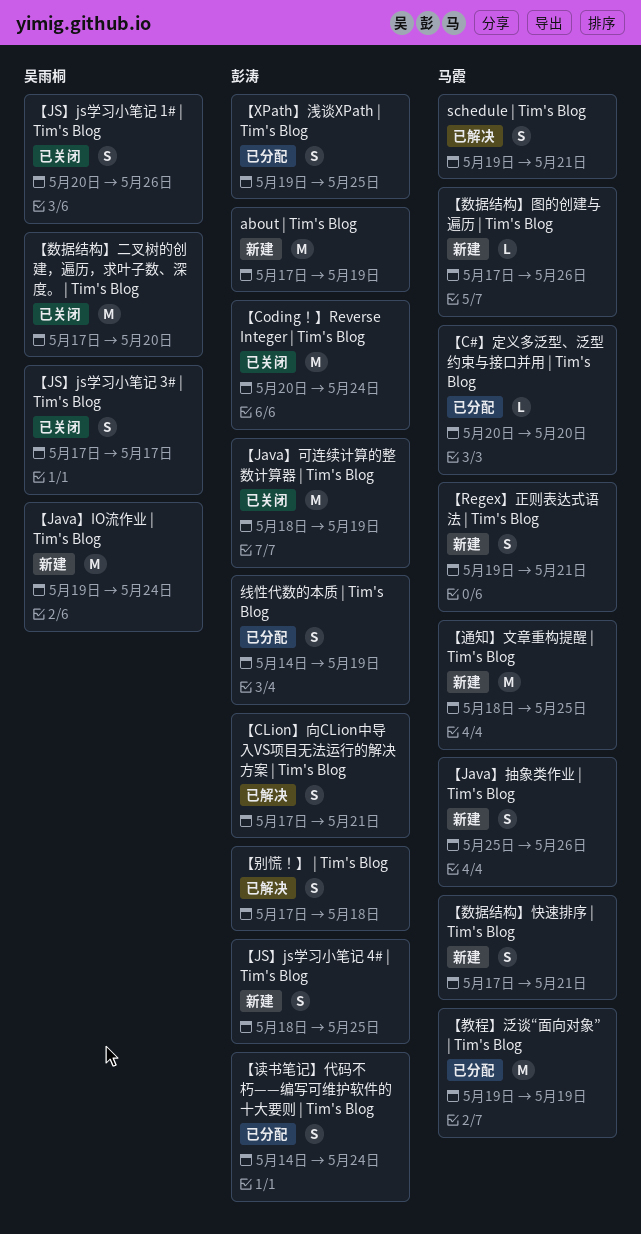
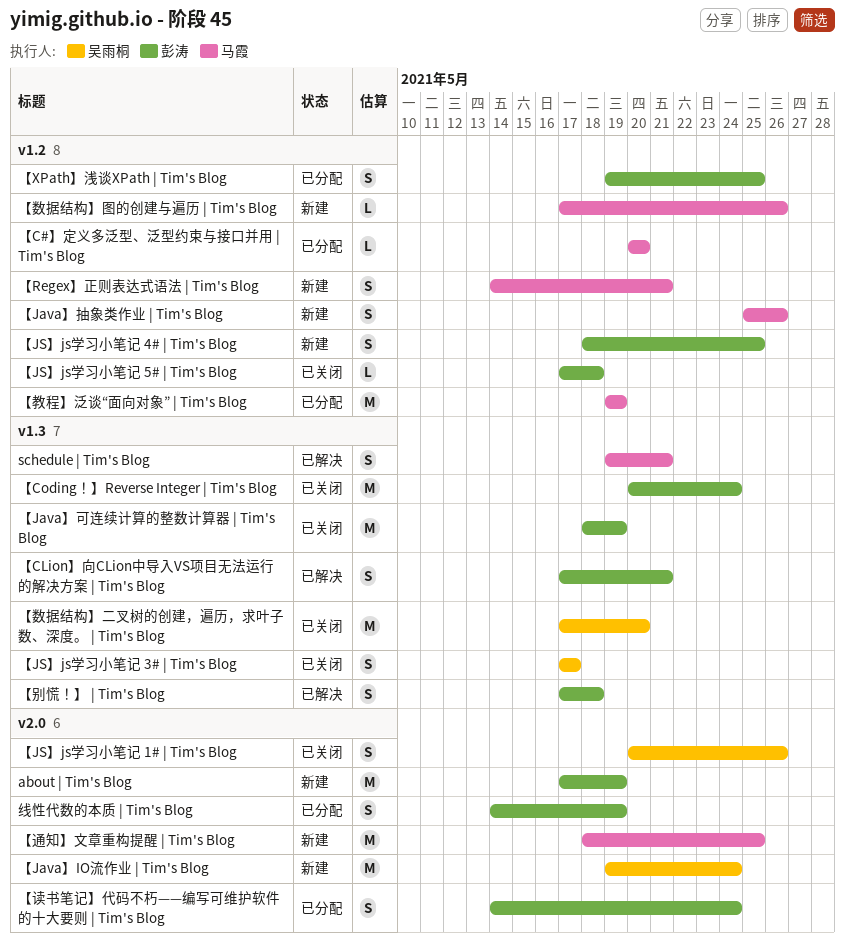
【JS】js学习小笔记 5# | Tim's Blog: none -> present
【Regex】正则表达式语法 | Tim's Blog, start: May 19 -> May 14
【数据结构】快速排序 | Tim's Blog: present -> none

